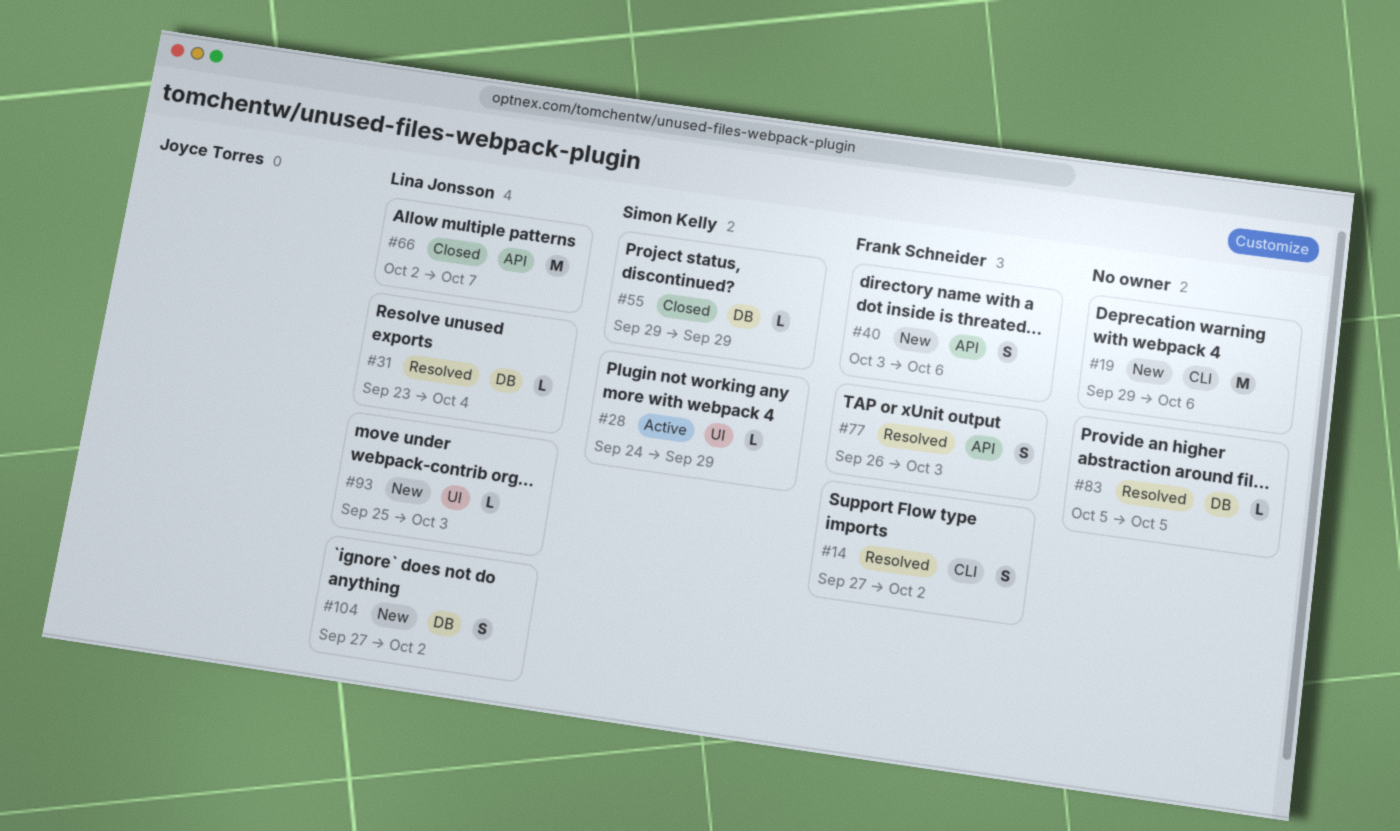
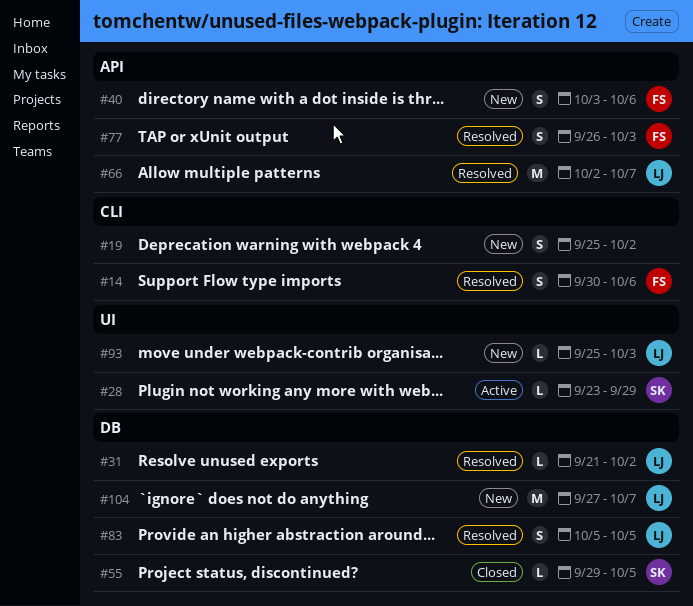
#14, start: Sep 27 -> Sep 30
#14, due: Oct 2 -> Oct 6
#19, estimate: M -> S
#19, start: Sep 29 -> Sep 25
#19, due: Oct 6 -> Oct 2
#28, start: Sep 24 -> Sep 23
#31, start: Sep 23 -> Sep 21
#31, due: Oct 4 -> Oct 2
#55, due: Sep 29 -> Oct 5
#66, status: Closed -> Resolved
#83, owner: none -> Lina Jonsson
#83, estimate: L -> S
#104, estimate: S -> M
#104, due: Oct 2 -> Oct 7

